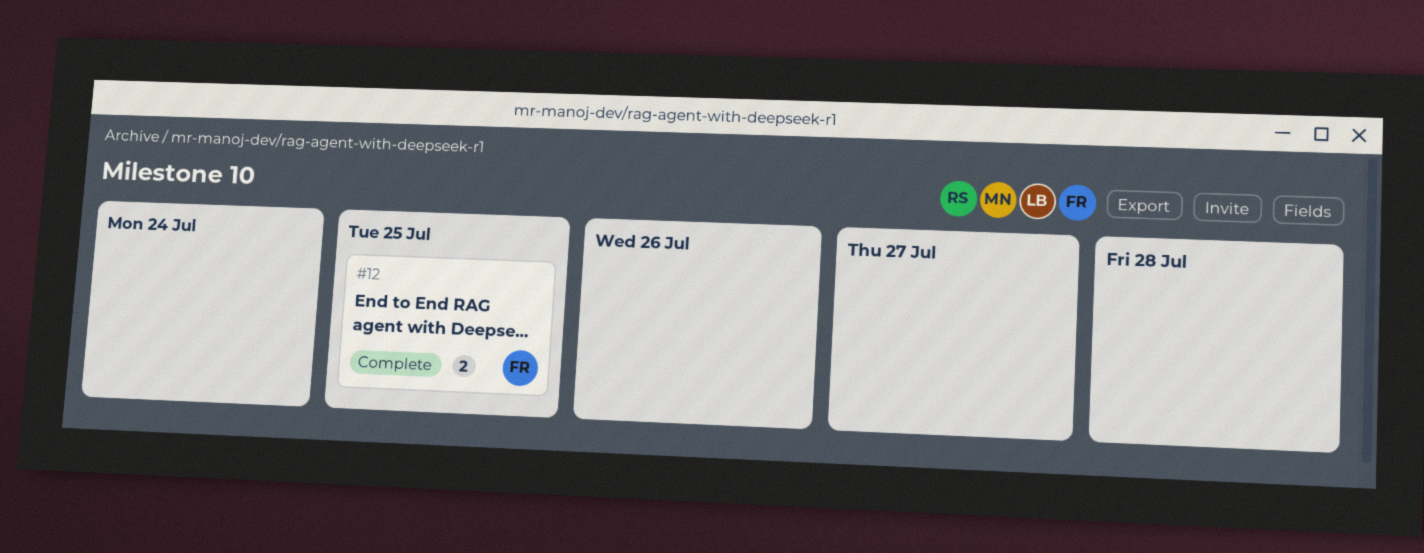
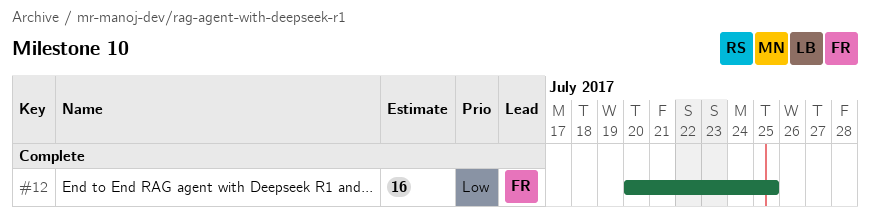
#12, estimate: 2 -> 16

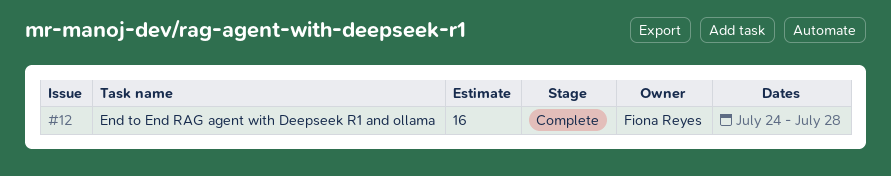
#12, start: Jul 20 -> Jul 24
#12, due: Jul 25 -> Jul 28

